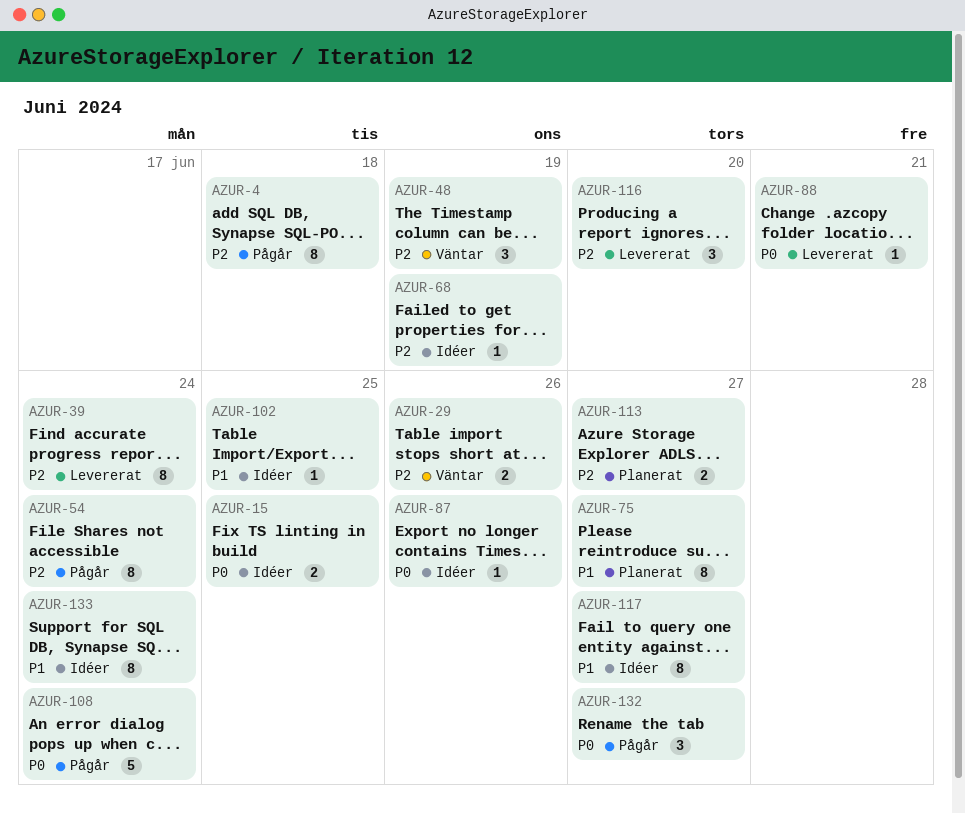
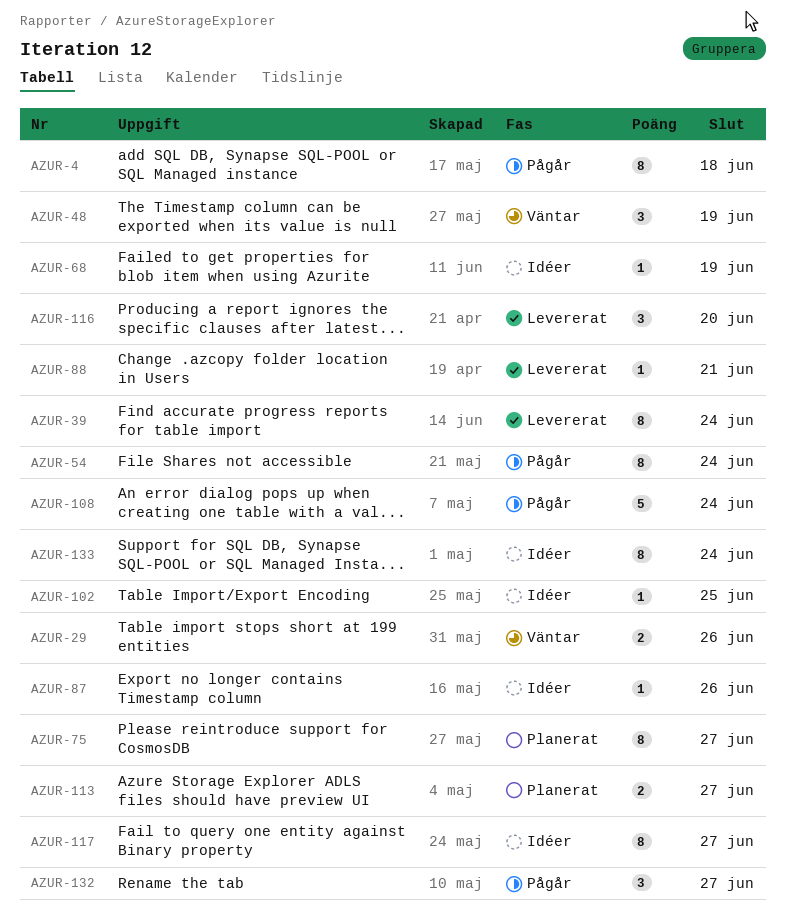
AZUR-15: present -> none

